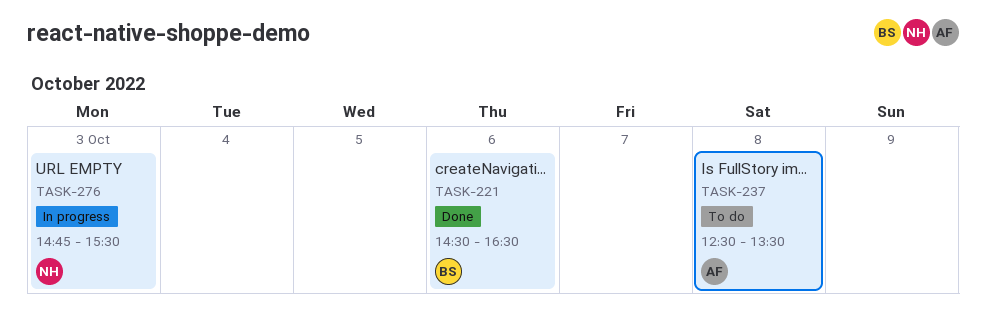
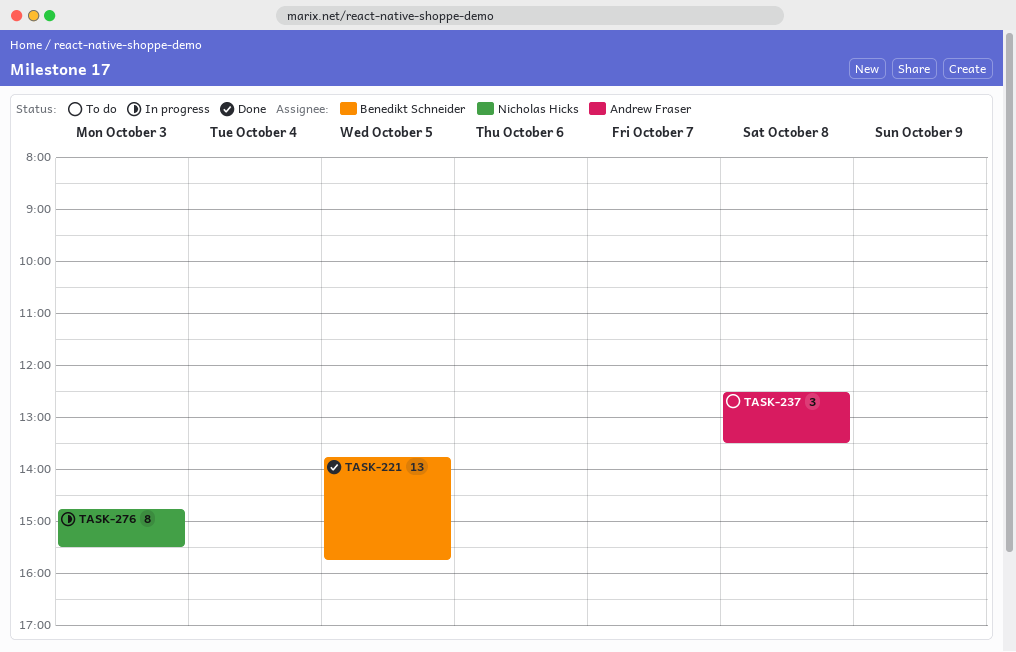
TASK-221, day: Oct 6 -> Oct 5
TASK-221, begins: 14:30 -> 13:45
TASK-221, ends: 16:30 -> 15:45

